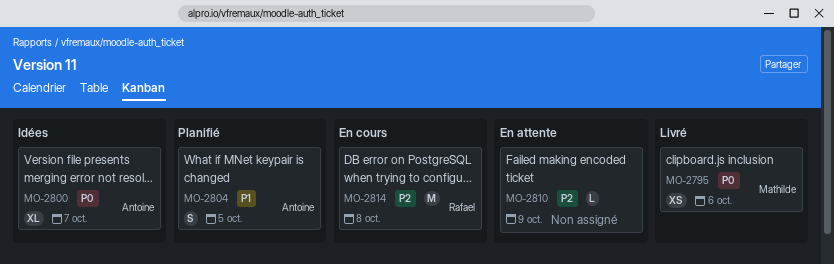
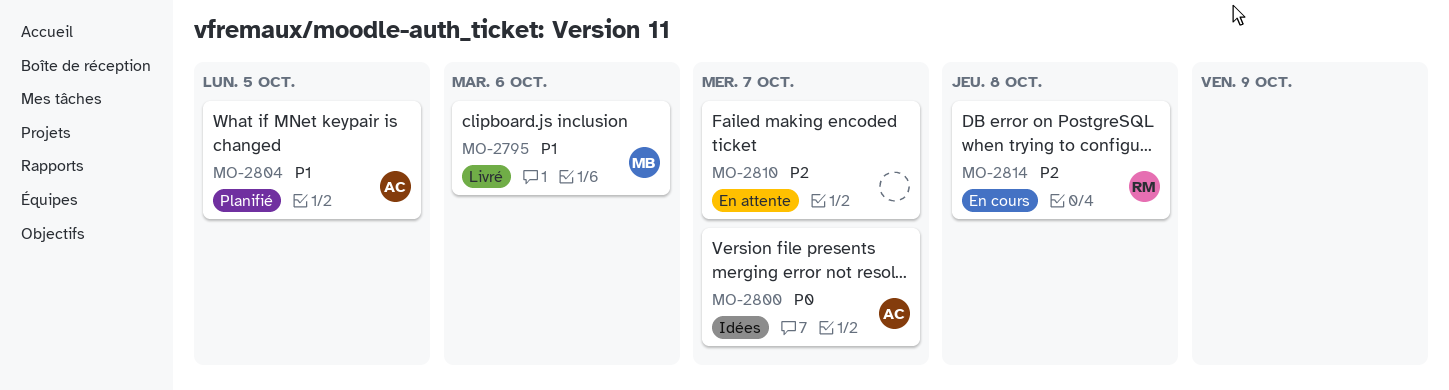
MO-2795, priority: P0 -> P1
MO-2810, due: Oct 9 -> Oct 7

